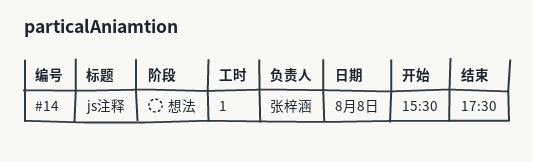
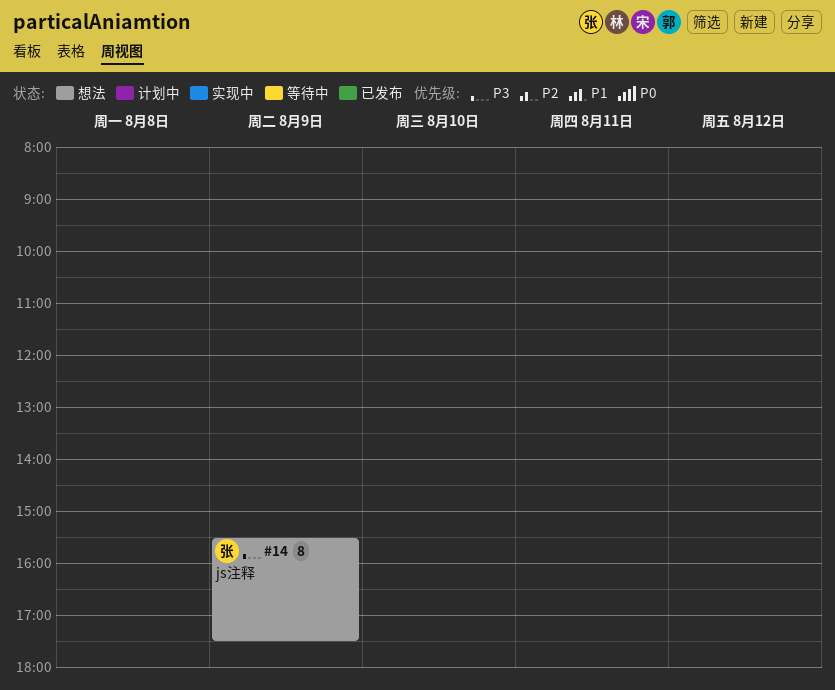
#14, estimate: 1 -> 8
#14, day: Aug 8 -> Aug 9

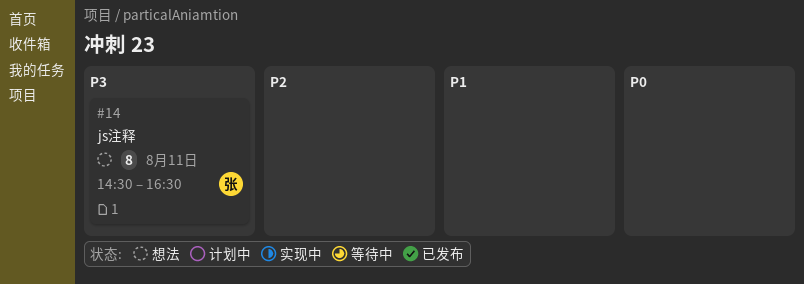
#14, day: Aug 9 -> Aug 11
#14, begins: 15:30 -> 14:30
#14, ends: 17:30 -> 16:30

